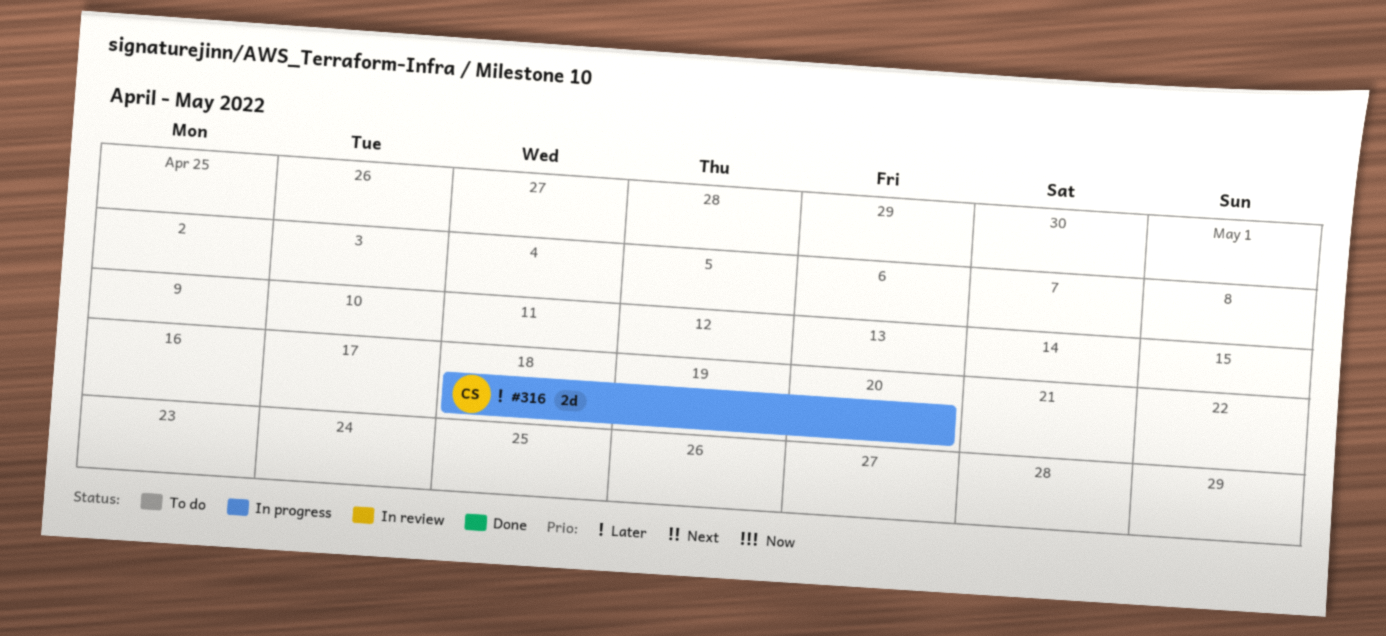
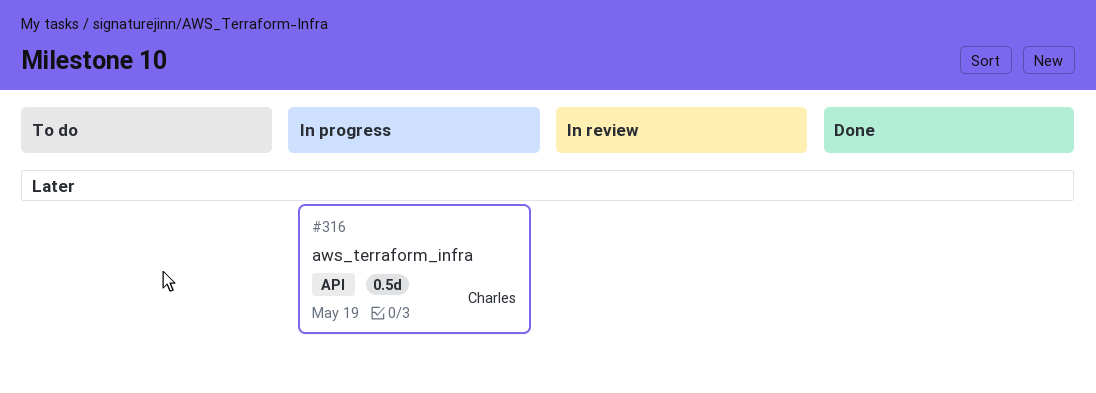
#316, estimate: 2d -> 0.5d
#316, due: May 20 -> May 19

